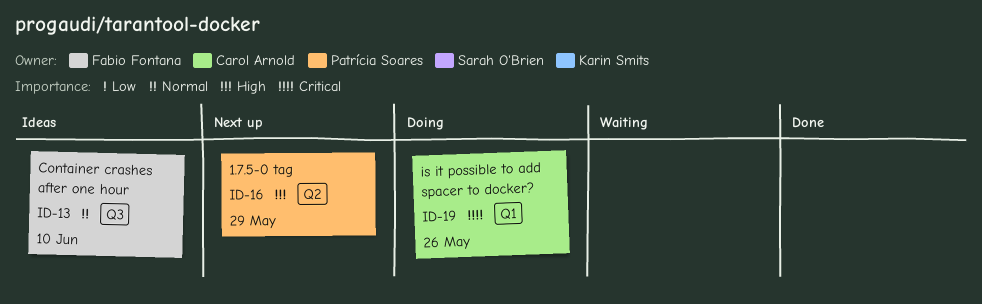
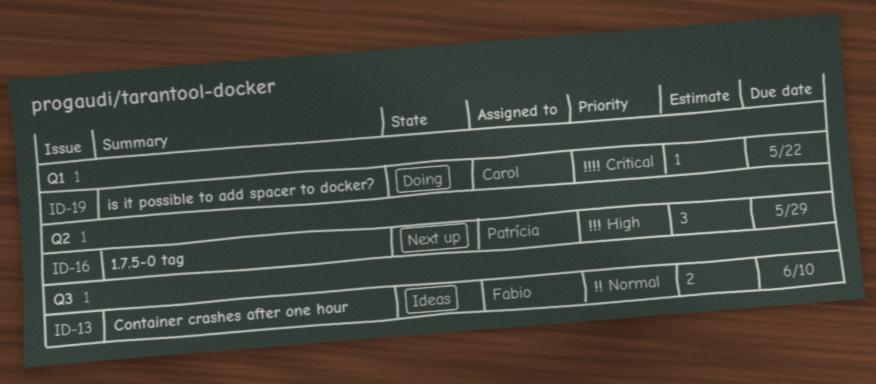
ID-19, due: May 26 -> May 22

